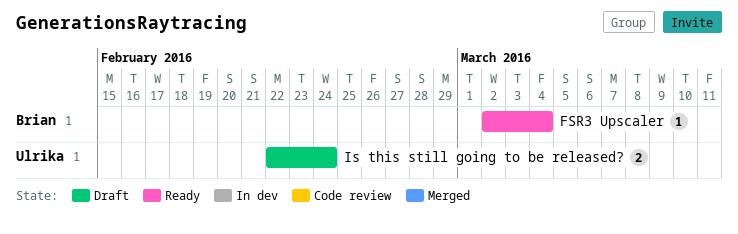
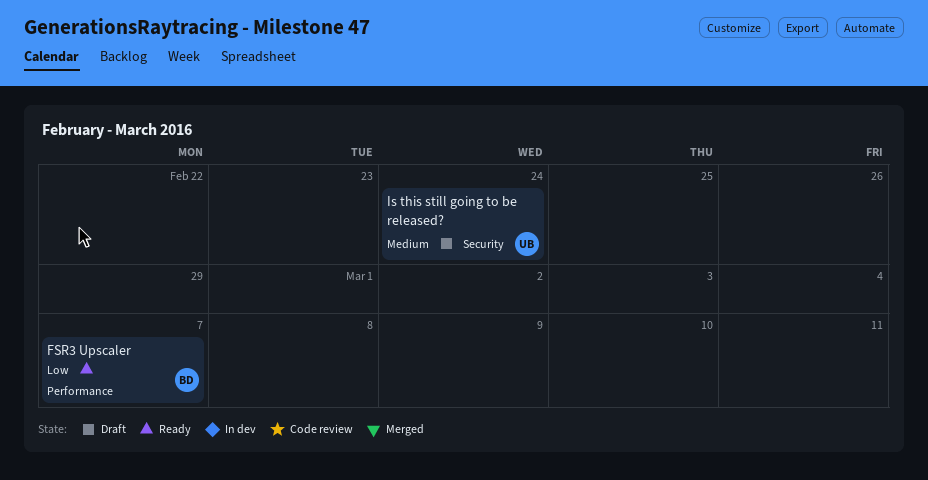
FSR3 Upscaler, due: Mar 4 -> Mar 7

